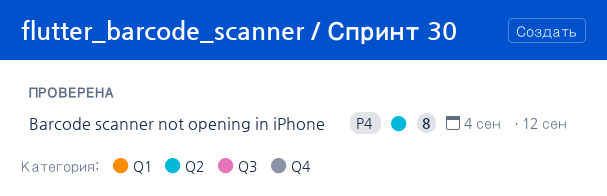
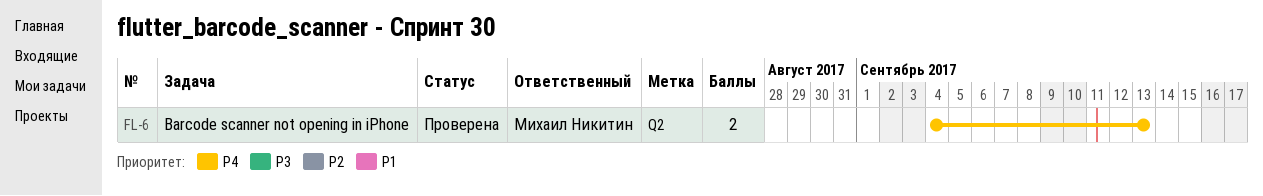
Barcode scanner not opening in iPhone, estimate: 8 -> 2
Barcode scanner not opening in iPhone, due: Sep 12 -> Sep 13

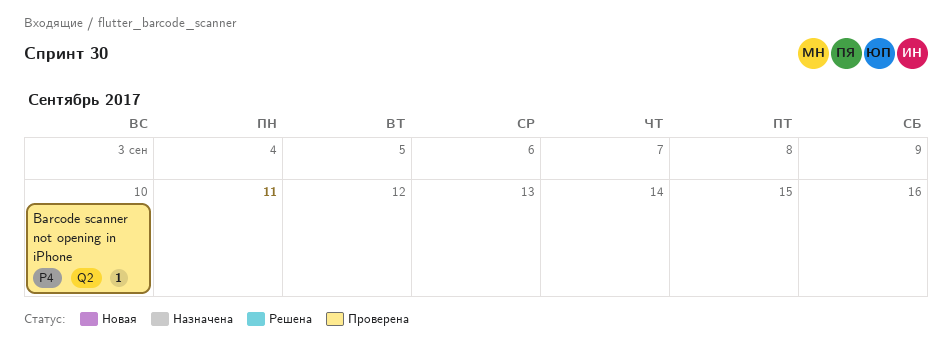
Barcode scanner not opening in iPhone, estimate: 2 -> 1
Barcode scanner not opening in iPhone, due: Sep 13 -> Sep 10

